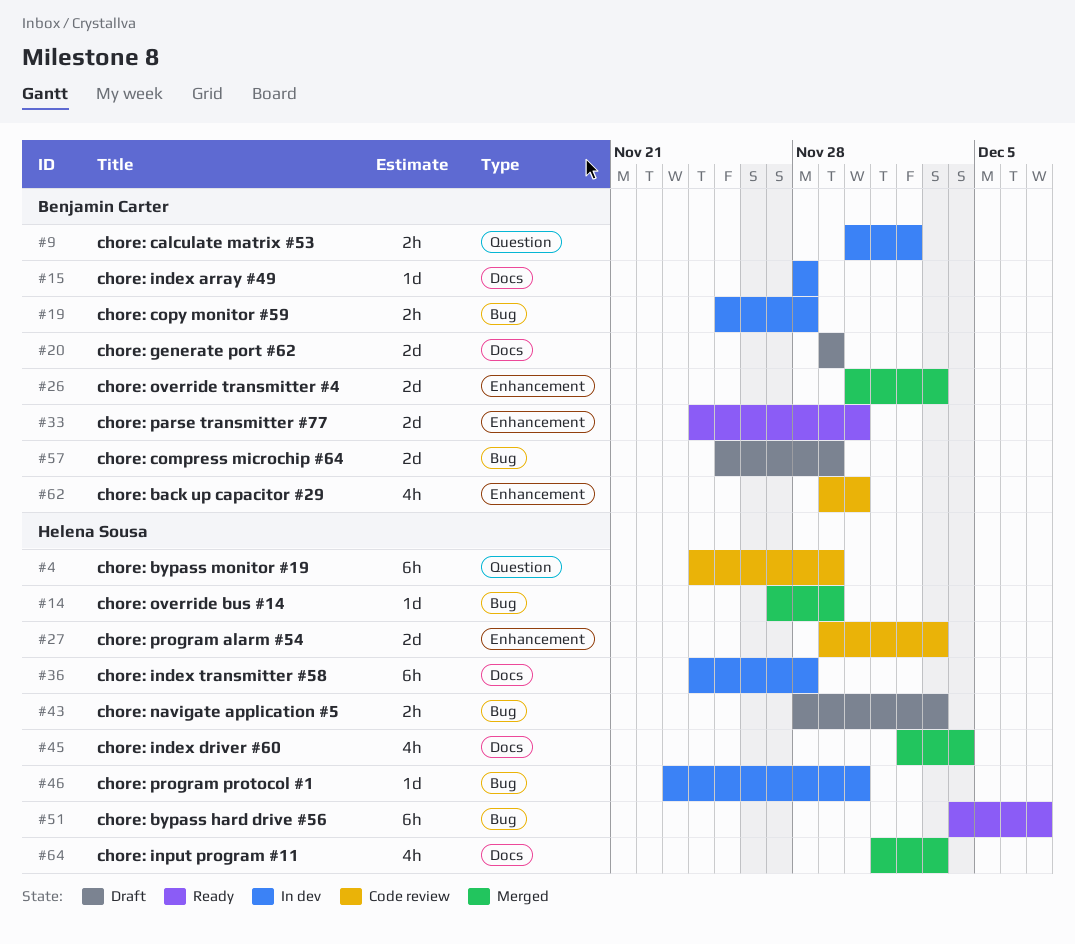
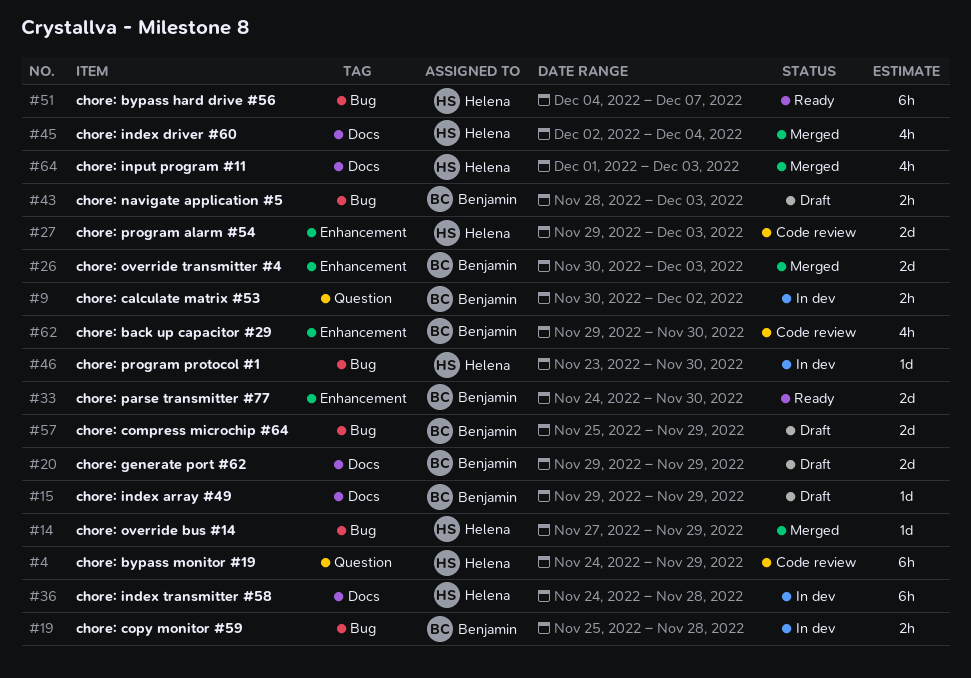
#15, status: In dev -> Draft
#15, start: Nov 28 -> Nov 29
#15, due: Nov 28 -> Nov 29
#43, owner: Helena Sousa -> Benjamin Carter

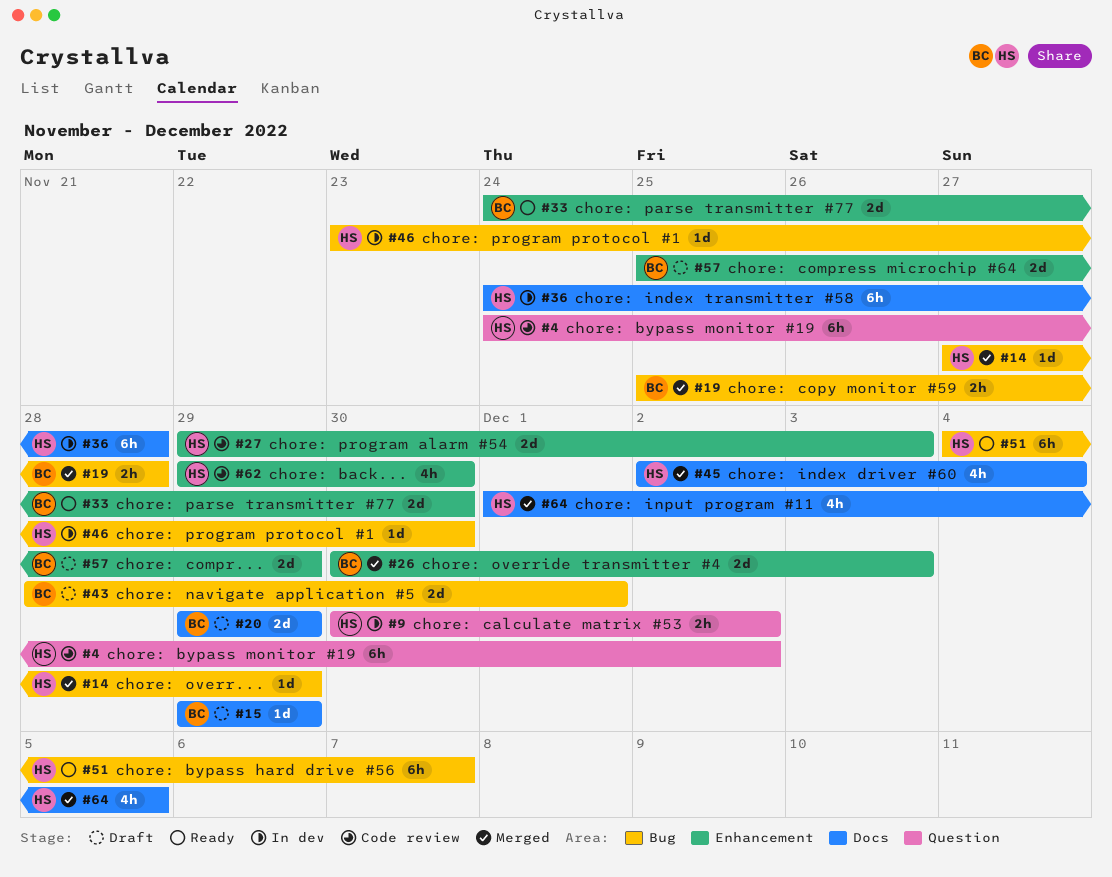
#4, due: Nov 29 -> Dec 2
#9, owner: Benjamin -> Helena
#19, status: In dev -> Merged
#43, estimate: 2h -> 2d
#43, due: Dec 3 -> Dec 1
#57, label: Bug -> Enhancement
#62, owner: Benjamin -> Helena
#64, due: Dec 3 -> Dec 5

